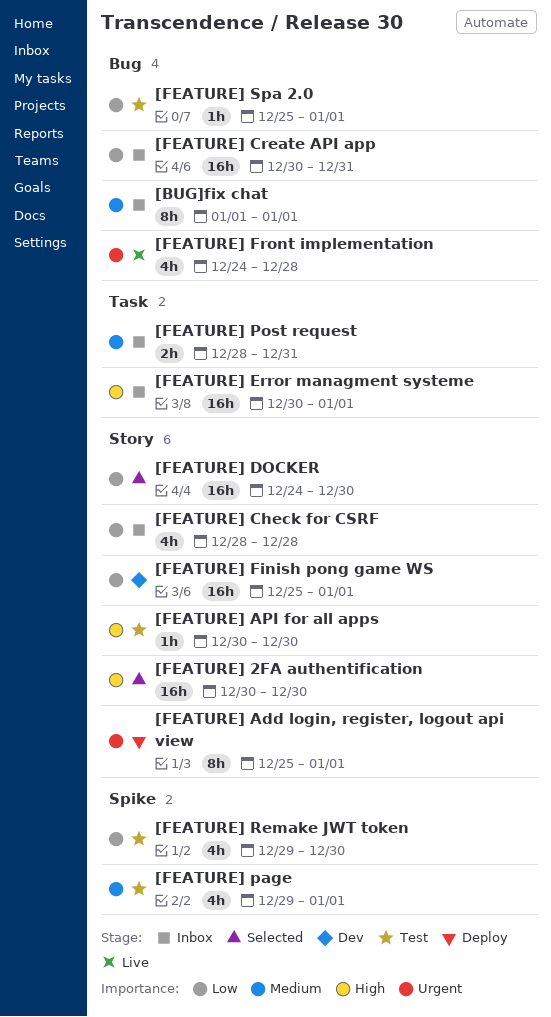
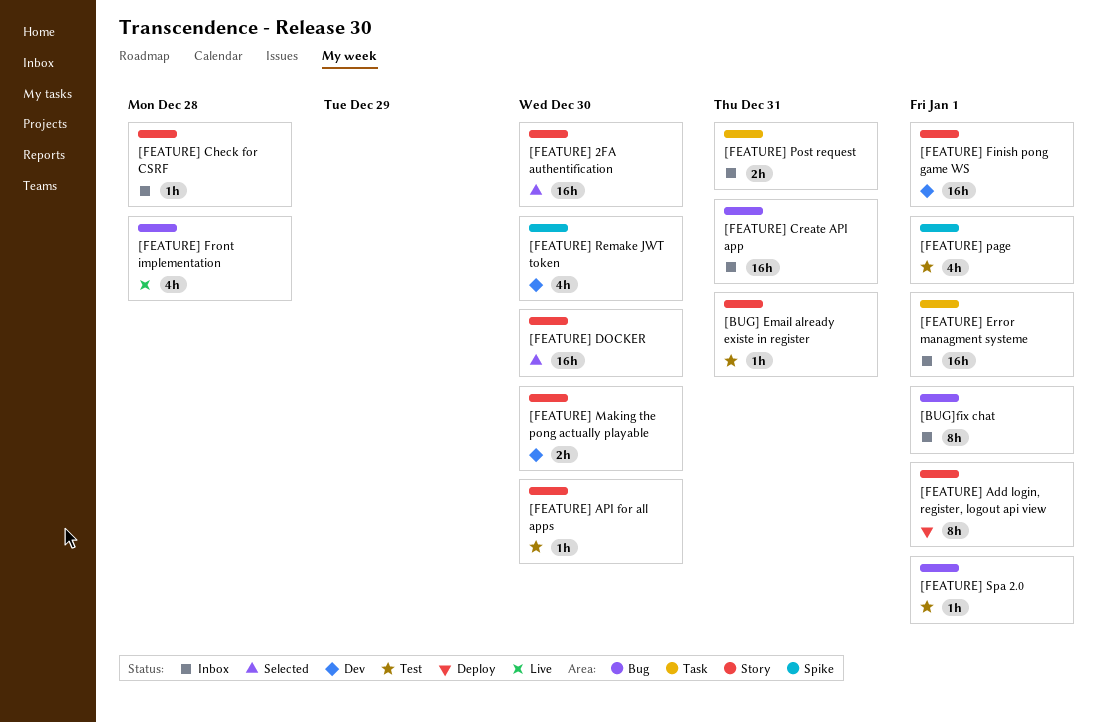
[BUG] Email already existe in register: none -> present
[FEATURE] Check for CSRF, estimate: 4h -> 1h
[FEATURE] Making the pong actually playable: none -> present
[FEATURE] Remake JWT token, status: Test -> Dev

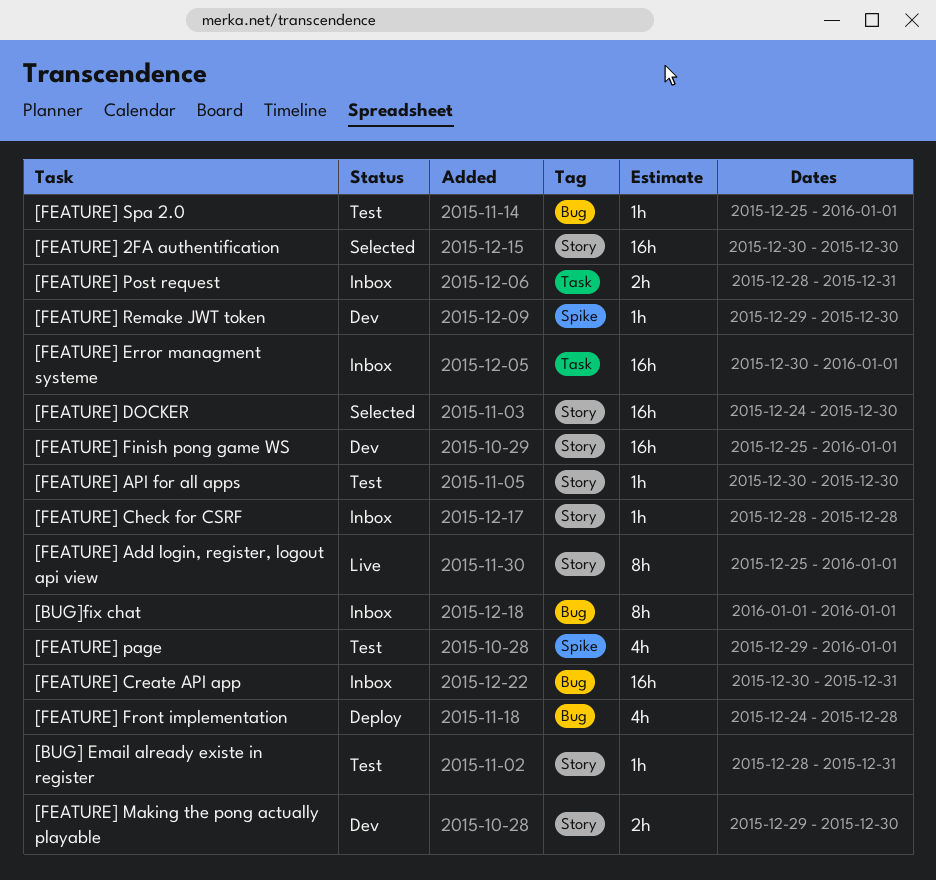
[FEATURE] Add login, register, logout api view, status: Deploy -> Live
[FEATURE] Front implementation, status: Live -> Deploy
[FEATURE] Remake JWT token, estimate: 4h -> 1h

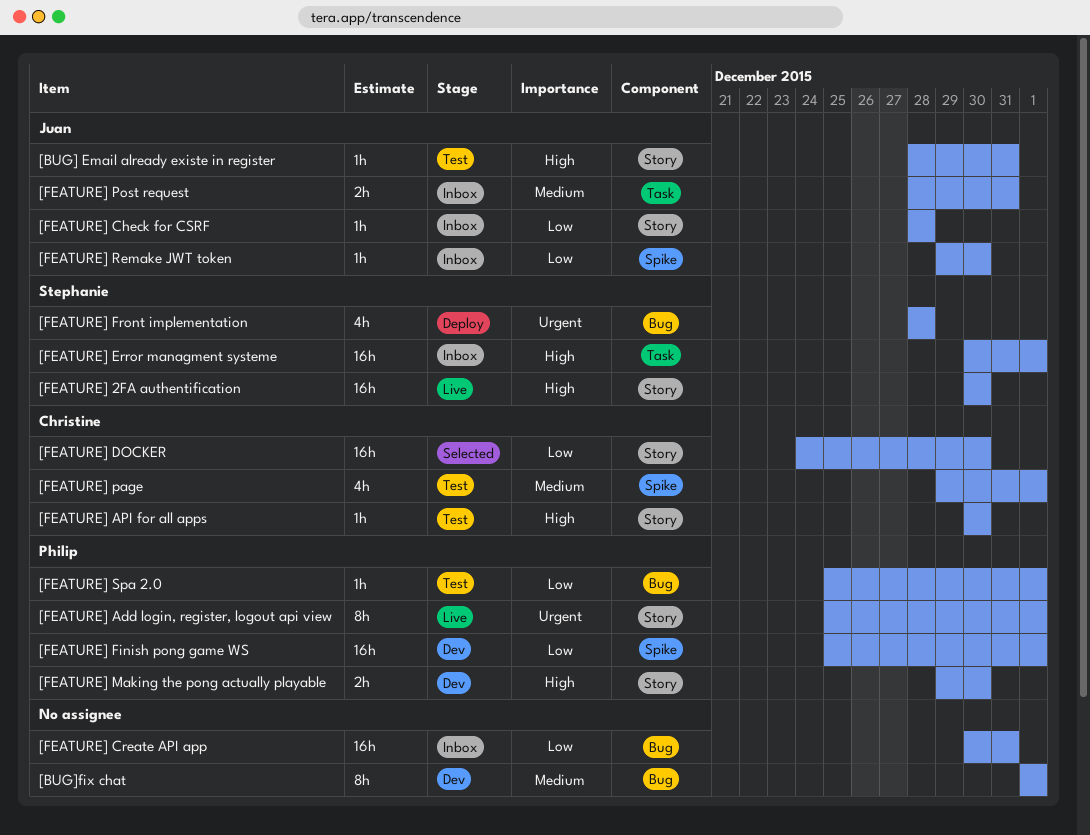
[BUG]fix chat, status: Inbox -> Dev
[FEATURE] 2FA authentification, status: Selected -> Live
[FEATURE] Finish pong game WS, label: Story -> Spike
[FEATURE] Front implementation, start: Dec 24 -> Dec 28
[FEATURE] Remake JWT token, status: Dev -> Inbox

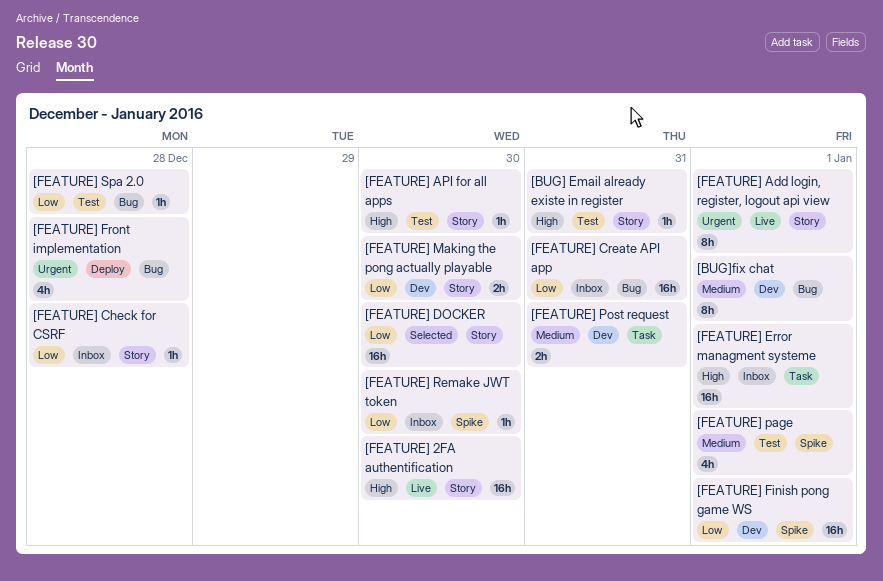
[FEATURE] Making the pong actually playable, priority: High -> Low
[FEATURE] Post request, status: Inbox -> Dev
[FEATURE] Spa 2.0, due: Jan 1 -> Dec 28

